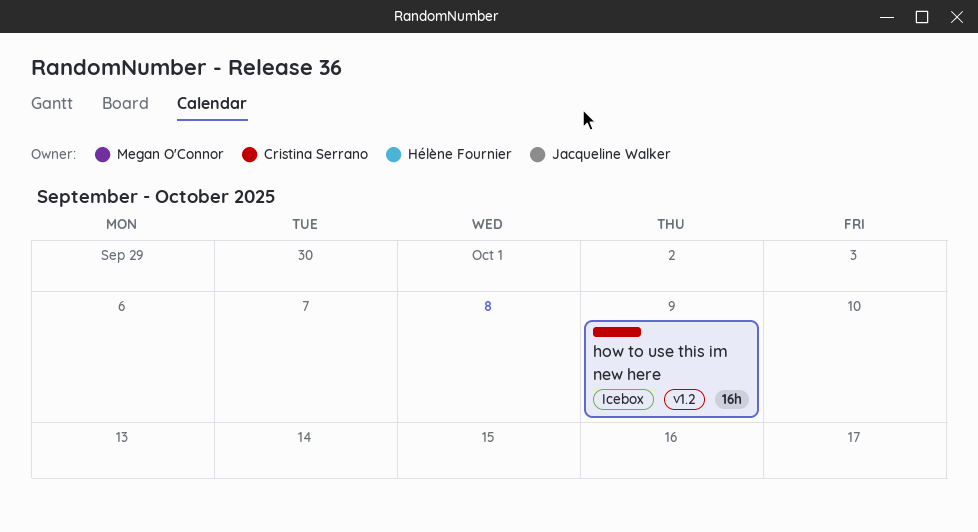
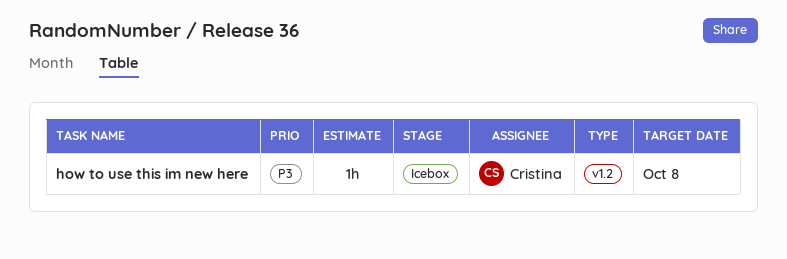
how to use this im new here, estimate: 16h -> 1h
how to use this im new here, due: Oct 9 -> Oct 8

